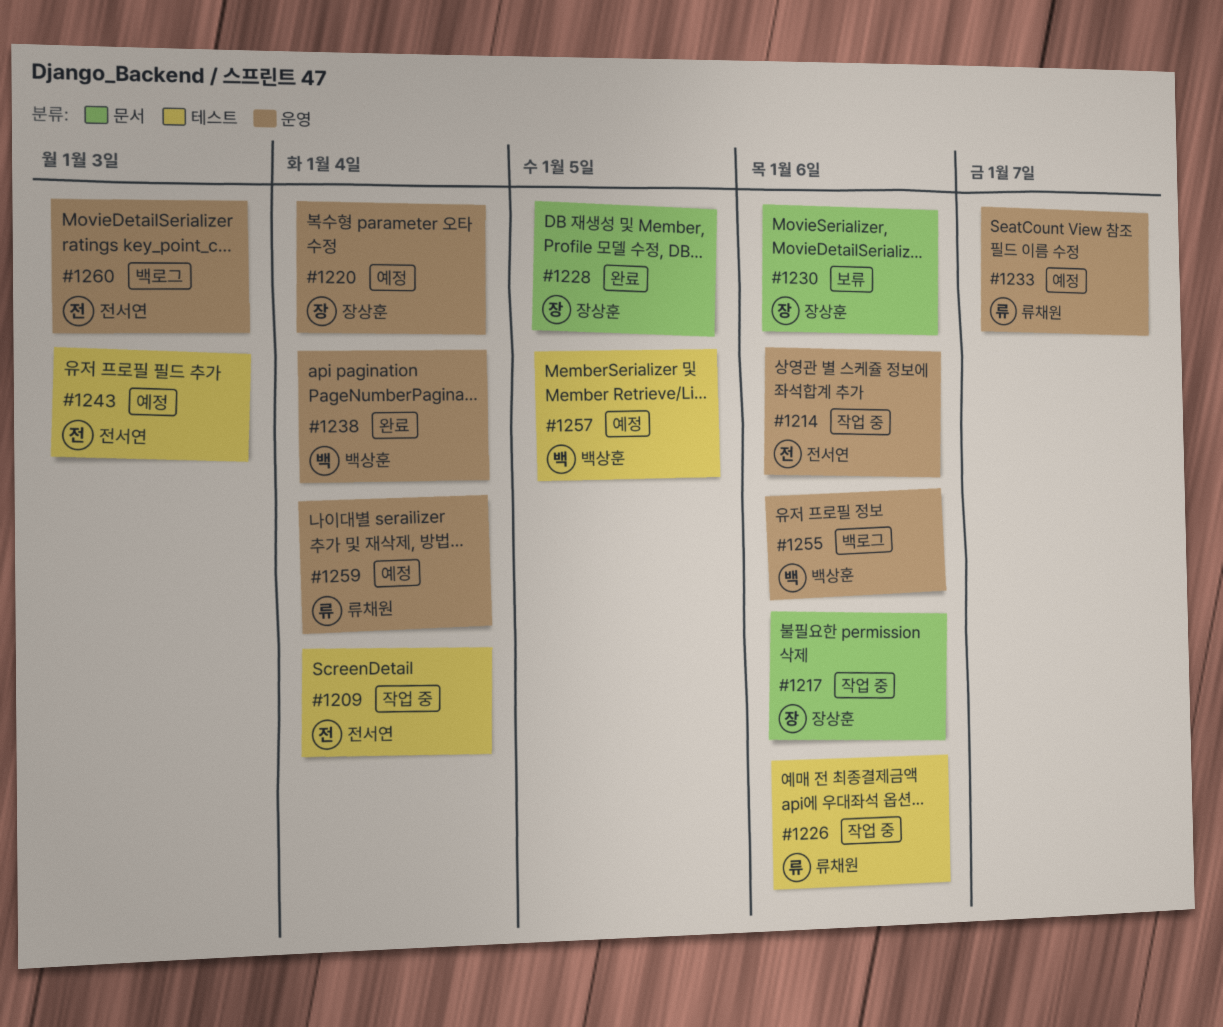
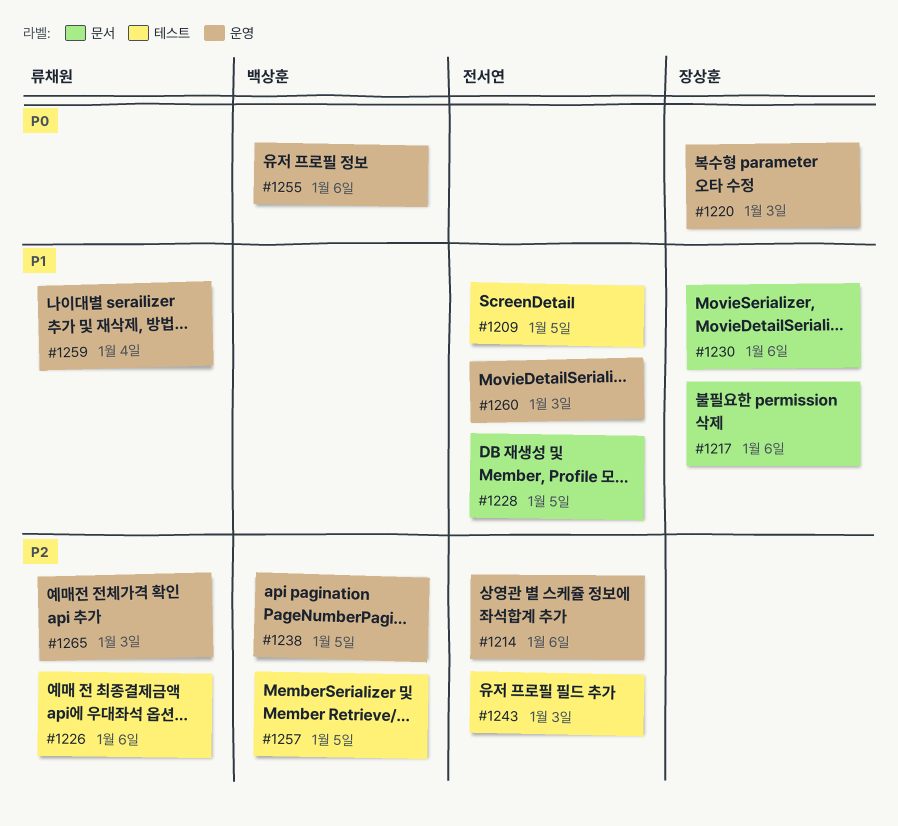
#1209, due: Jan 4 -> Jan 5
#1220, due: Jan 4 -> Jan 3
#1228, owner: 장상훈 -> 전서연
#1233: present -> none
#1238, due: Jan 4 -> Jan 5
#1265: none -> present

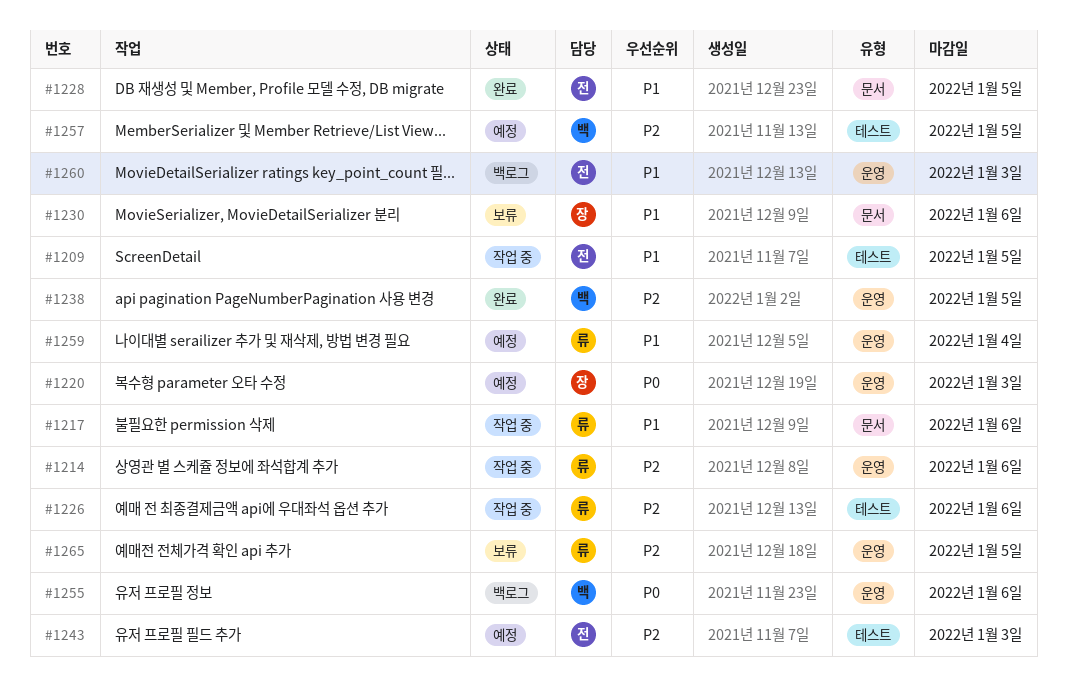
#1214, owner: 전서연 -> 류채원
#1217, owner: 장상훈 -> 류채원
#1265, due: Jan 3 -> Jan 5

